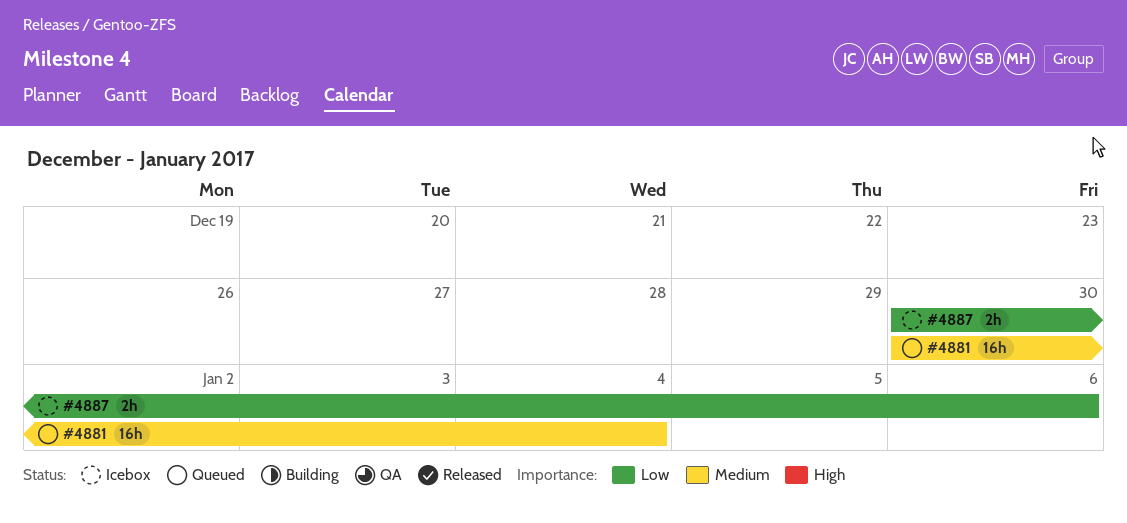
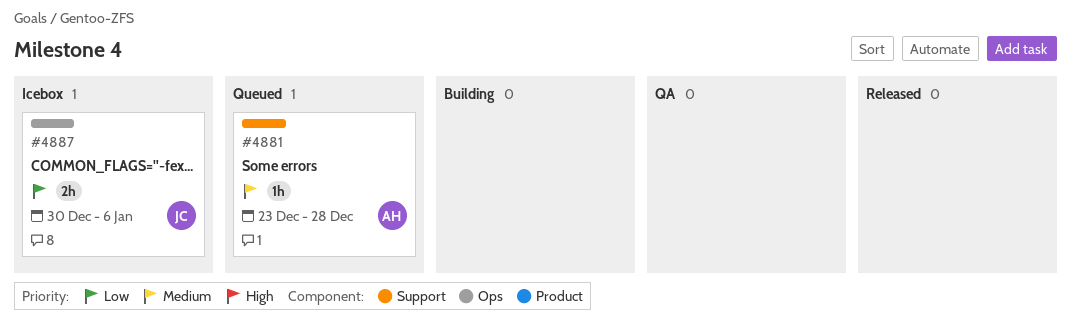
#4881, estimate: 16h -> 1h
#4881, start: Dec 30 -> Dec 23
#4881, due: Jan 4 -> Dec 28

